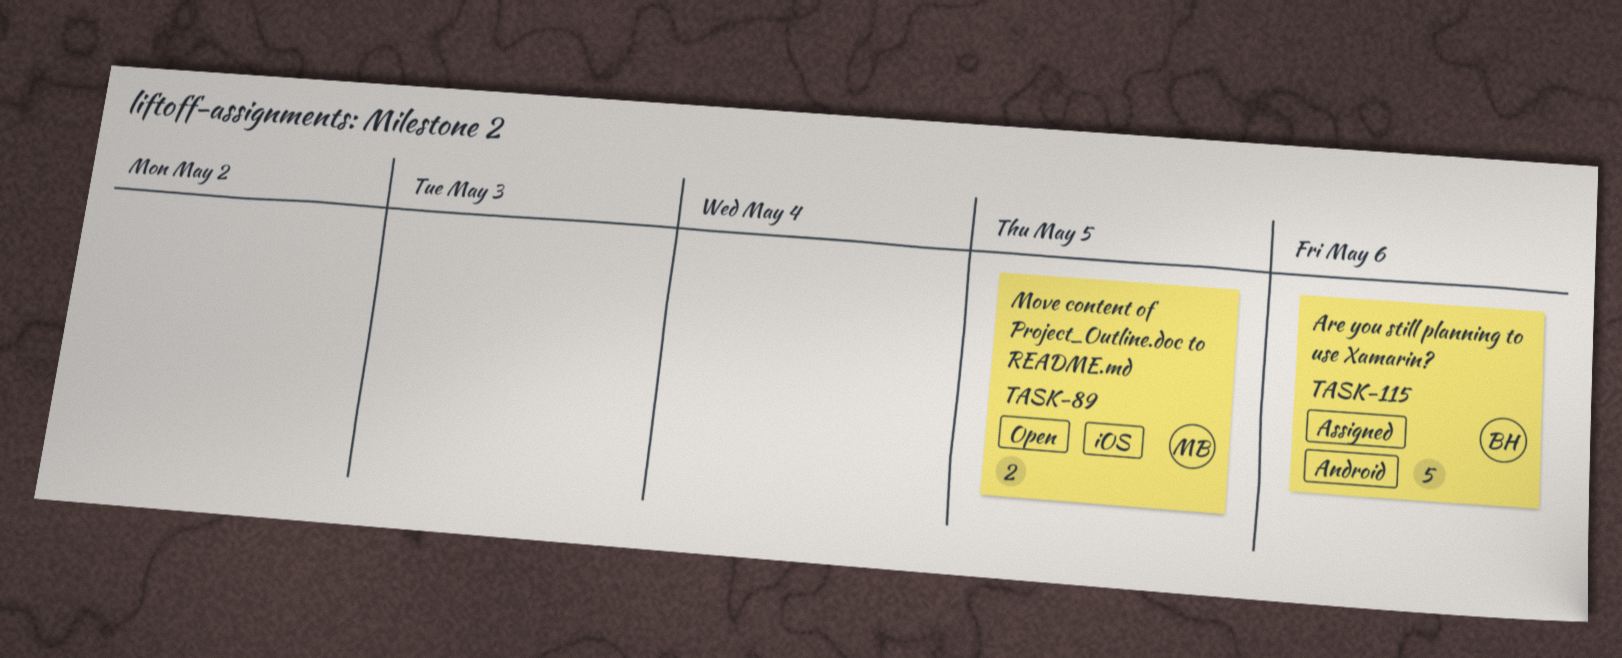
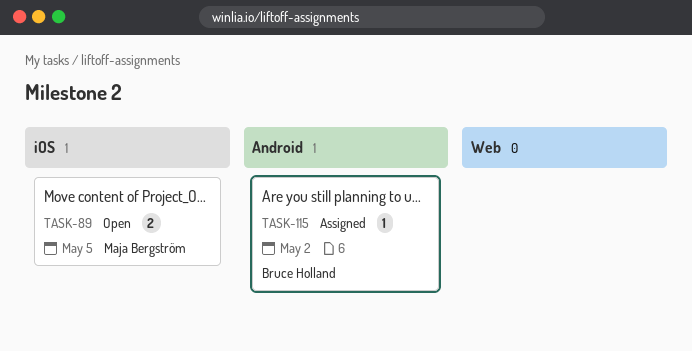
TASK-115, estimate: 5 -> 1
TASK-115, due: May 6 -> May 2

